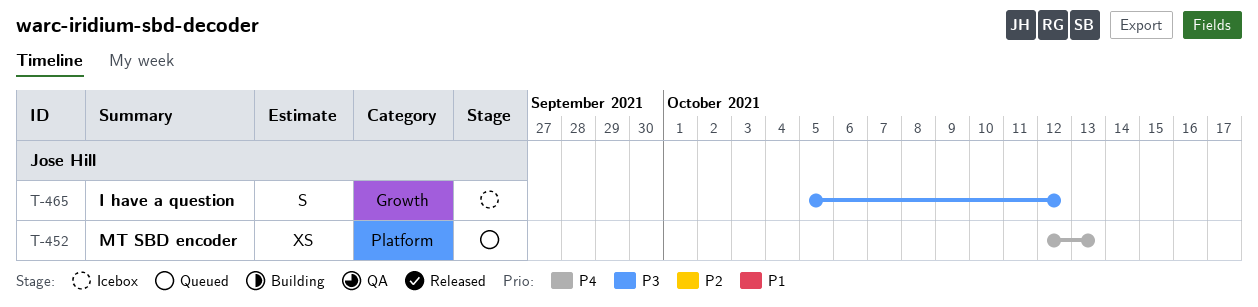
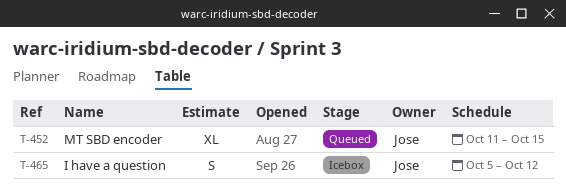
T-452, estimate: XS -> XL
T-452, start: Oct 12 -> Oct 11
T-452, due: Oct 13 -> Oct 15

